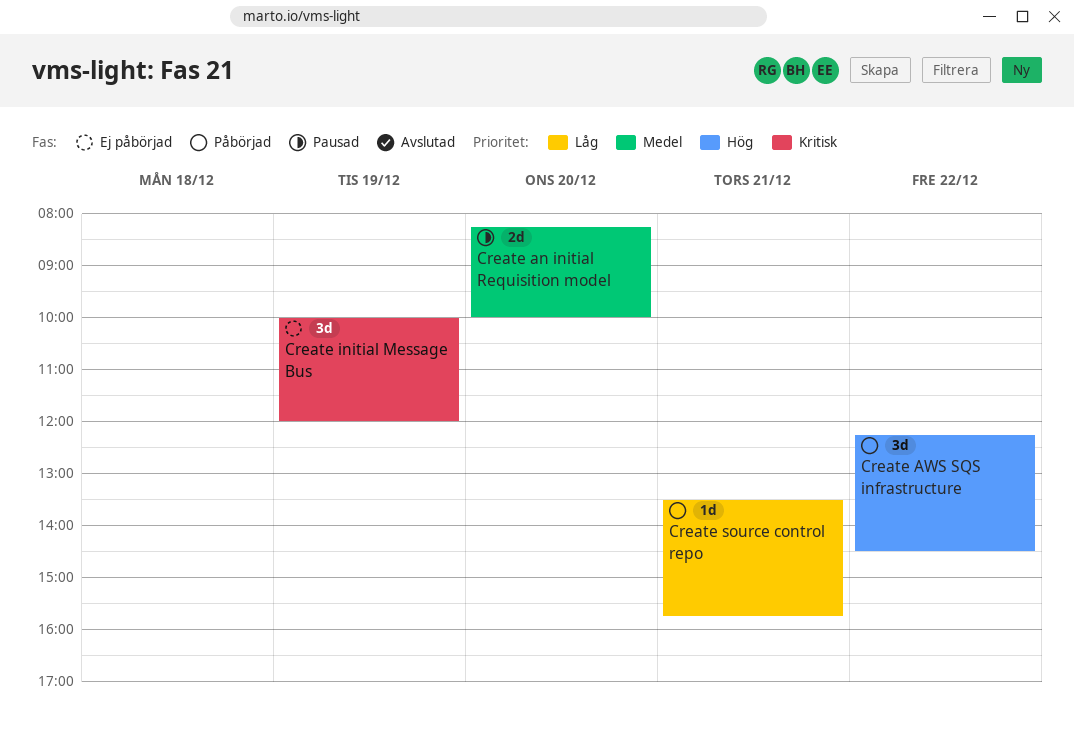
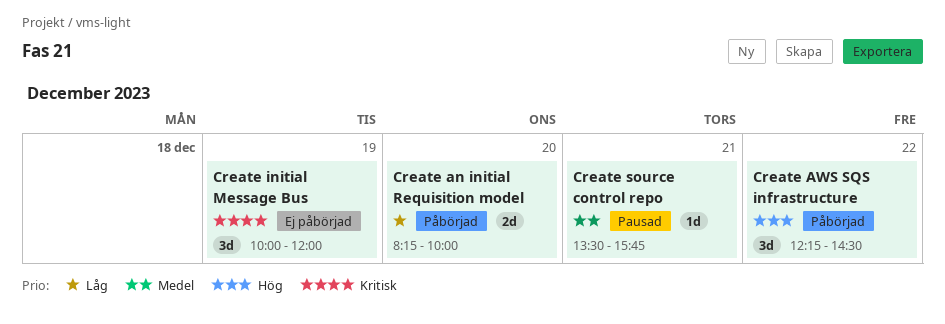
Create an initial Requisition model, status: Pausad -> Påbörjad
Create an initial Requisition model, priority: Medel -> Låg
Create source control repo, status: Påbörjad -> Pausad
Create source control repo, priority: Låg -> Medel

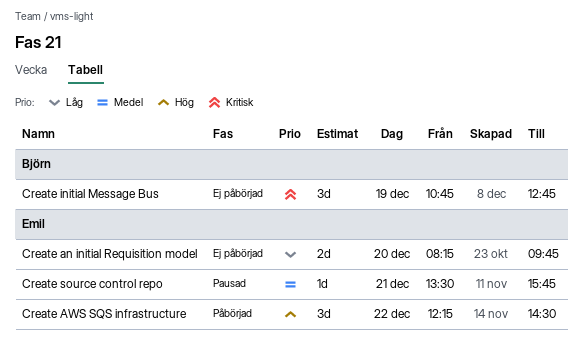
Create an initial Requisition model, status: Påbörjad -> Ej påbörjad
Create an initial Requisition model, ends: 10:00 -> 09:45
Create initial Message Bus, begins: 10:00 -> 10:45
Create initial Message Bus, ends: 12:00 -> 12:45

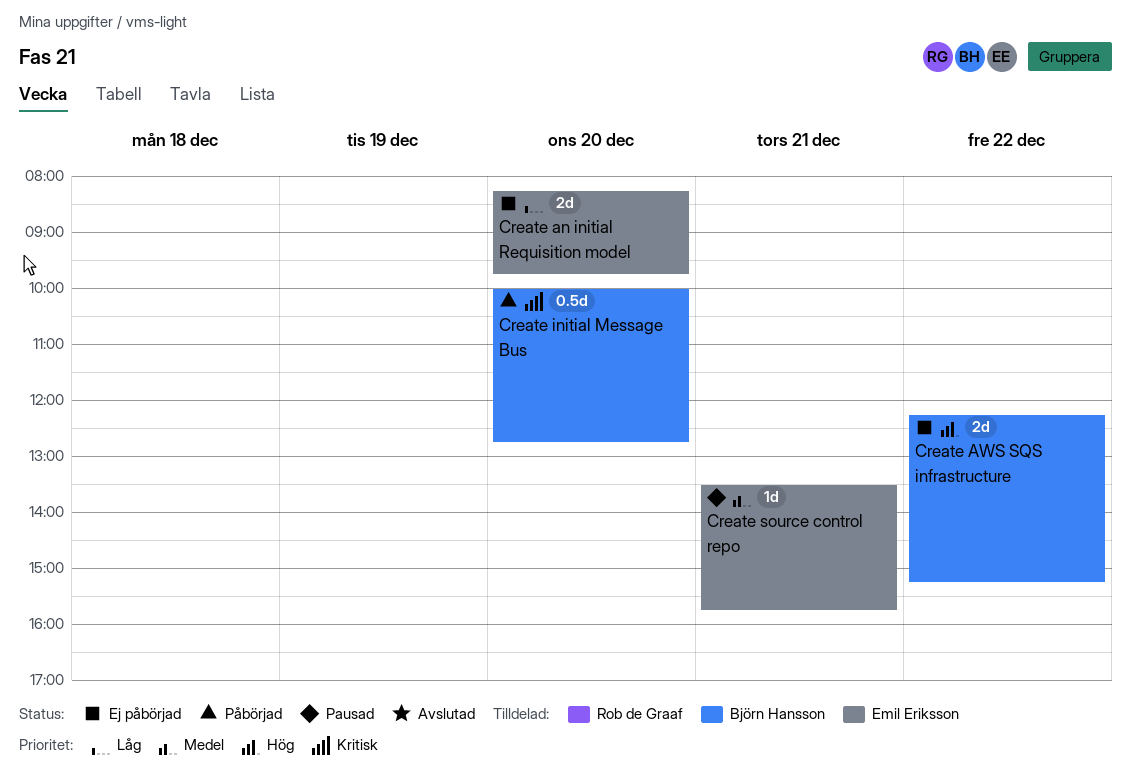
Create AWS SQS infrastructure, status: Påbörjad -> Ej påbörjad
Create AWS SQS infrastructure, owner: Emil Eriksson -> Björn Hansson
Create AWS SQS infrastructure, estimate: 3d -> 2d
Create AWS SQS infrastructure, ends: 14:30 -> 15:15
Create initial Message Bus, status: Ej påbörjad -> Påbörjad
Create initial Message Bus, estimate: 3d -> 0.5d
Create initial Message Bus, day: Dec 19 -> Dec 20
Create initial Message Bus, begins: 10:45 -> 10:00

